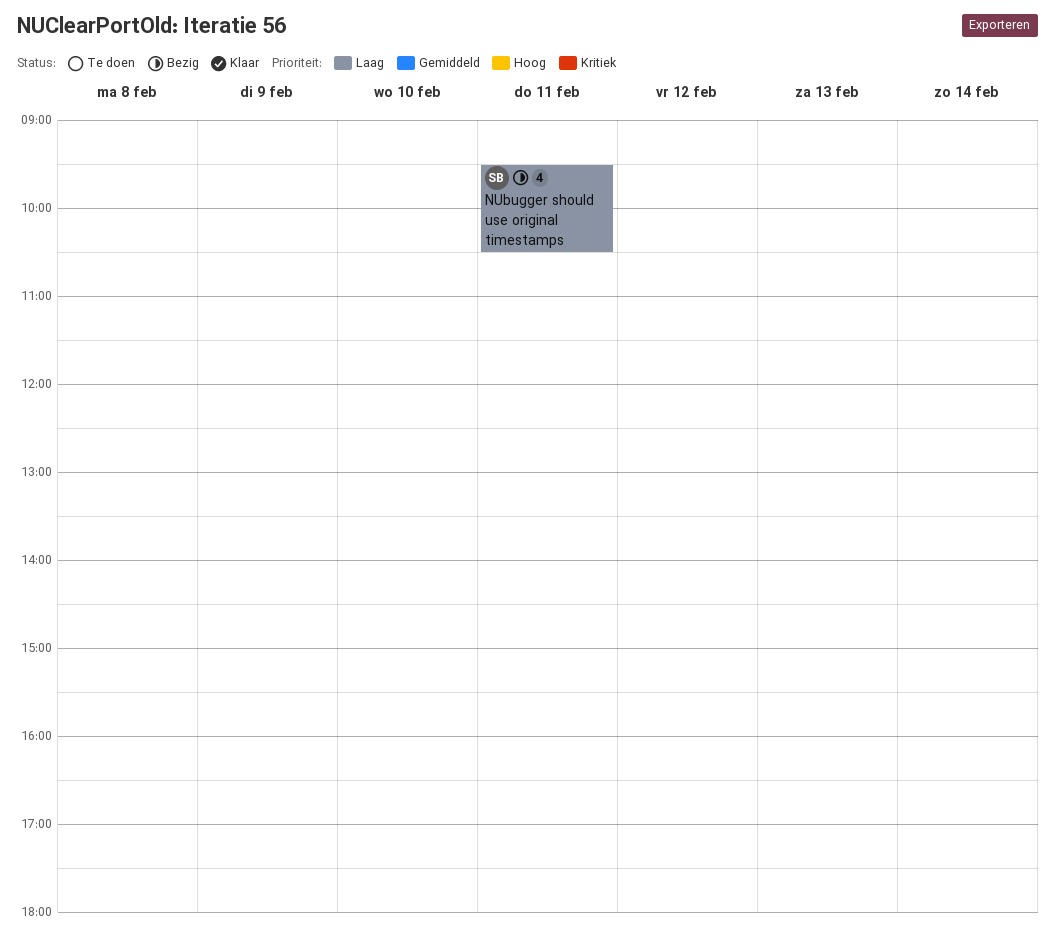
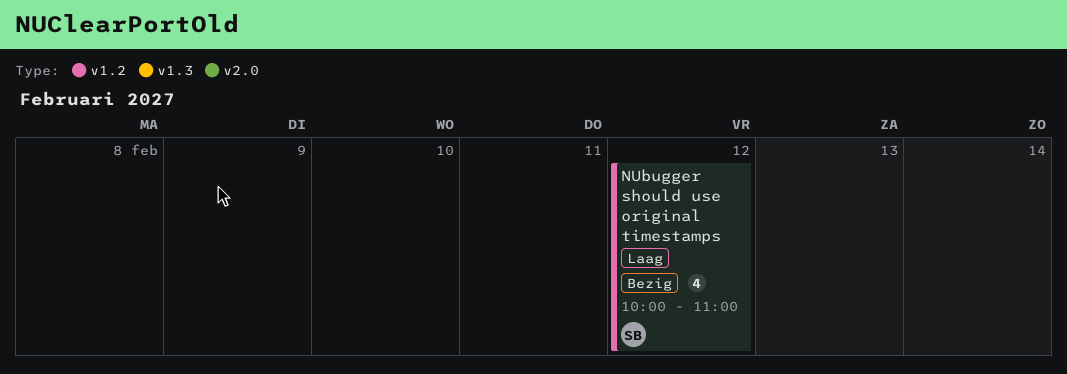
NUbugger should use original timestamps, day: Feb 11 -> Feb 12
NUbugger should use original timestamps, begins: 09:30 -> 10:00
NUbugger should use original timestamps, ends: 10:30 -> 11:00

